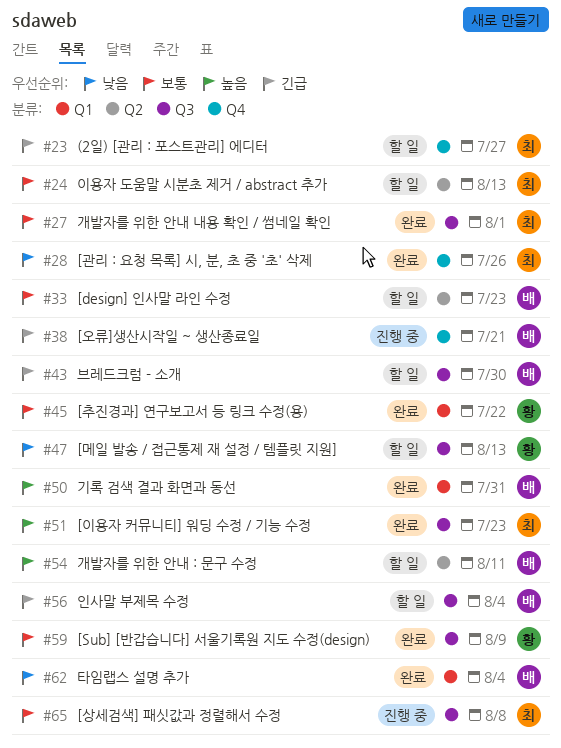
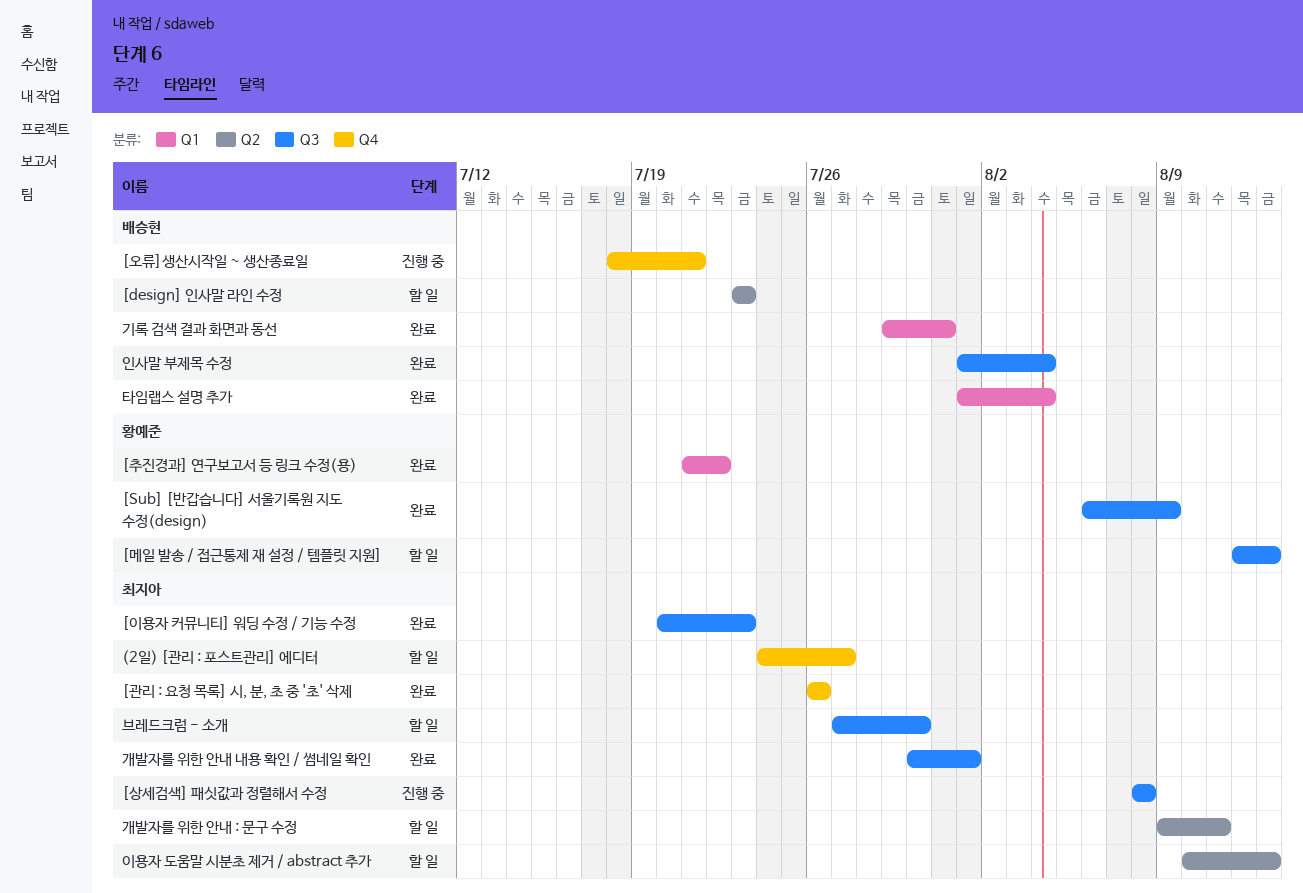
개발자를 위한 안내 : 문구 수정, owner: 배승현 -> 최지아
브레드크럼 - 소개, owner: 배승현 -> 최지아
인사말 부제목 수정, status: 할 일 -> 완료

